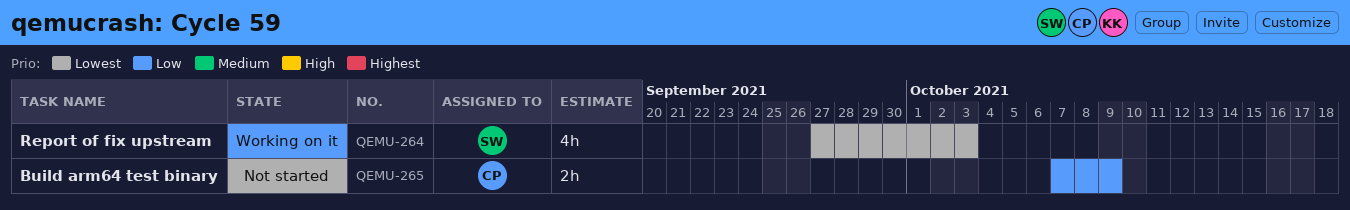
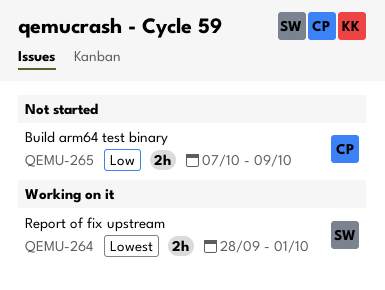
QEMU-264, estimate: 4h -> 2h
QEMU-264, start: Sep 27 -> Sep 28
QEMU-264, due: Oct 3 -> Oct 1

